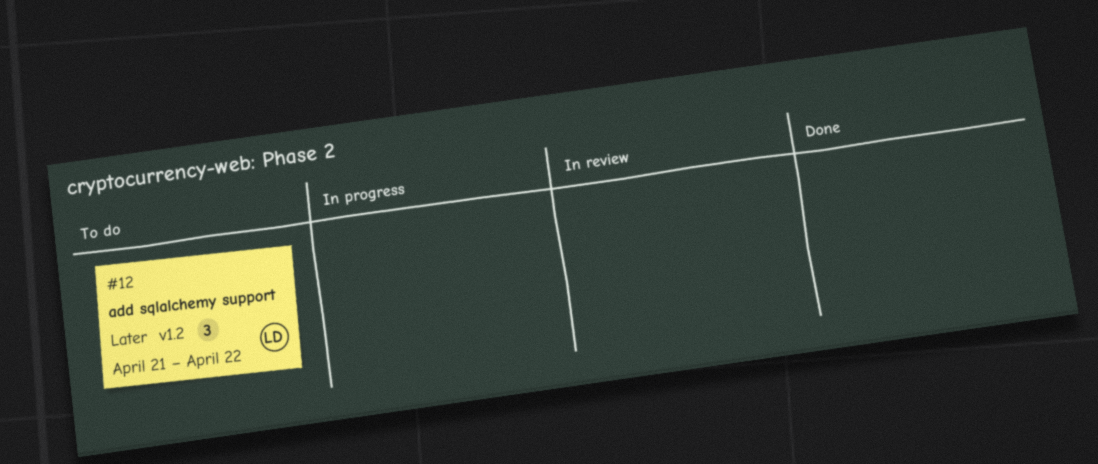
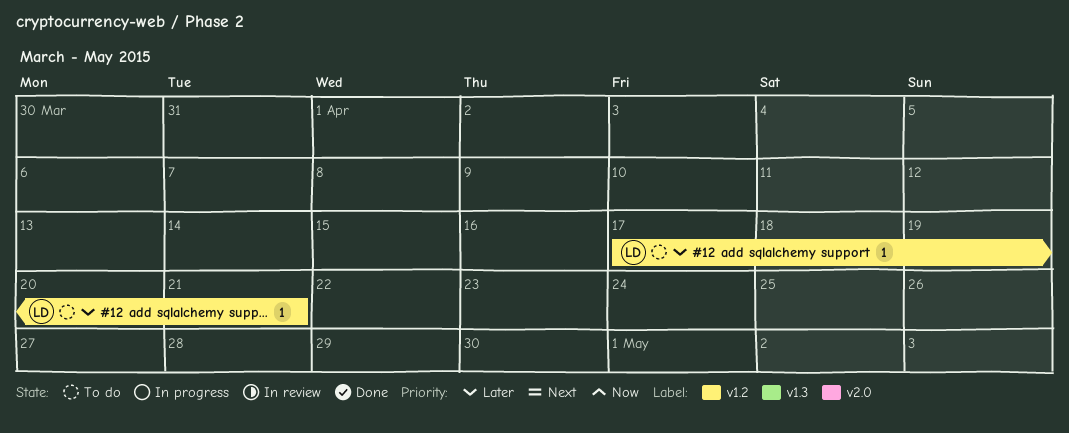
#12, estimate: 3 -> 1
#12, start: Apr 21 -> Apr 17
#12, due: Apr 22 -> Apr 21

